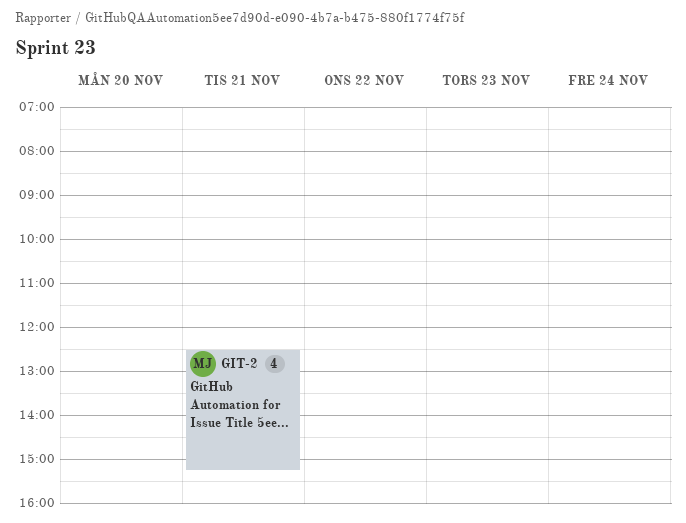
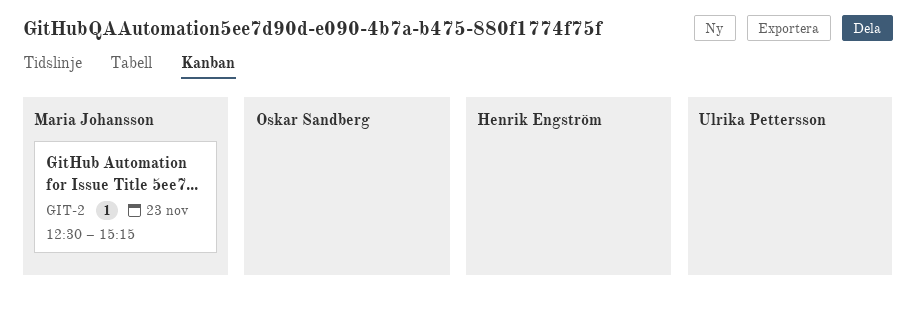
GIT-2, estimate: 4 -> 1
GIT-2, day: Nov 21 -> Nov 23

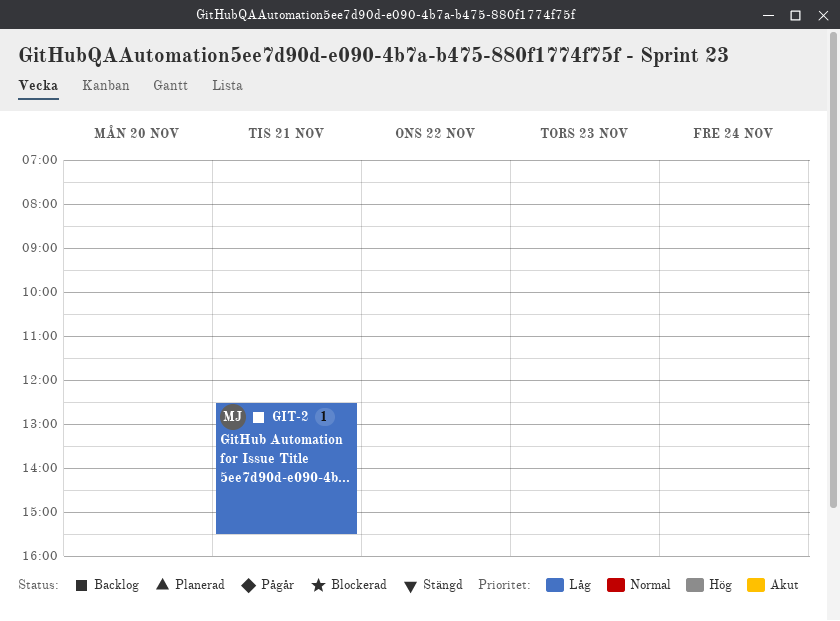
GIT-2, day: Nov 23 -> Nov 21
GIT-2, ends: 15:15 -> 15:30

